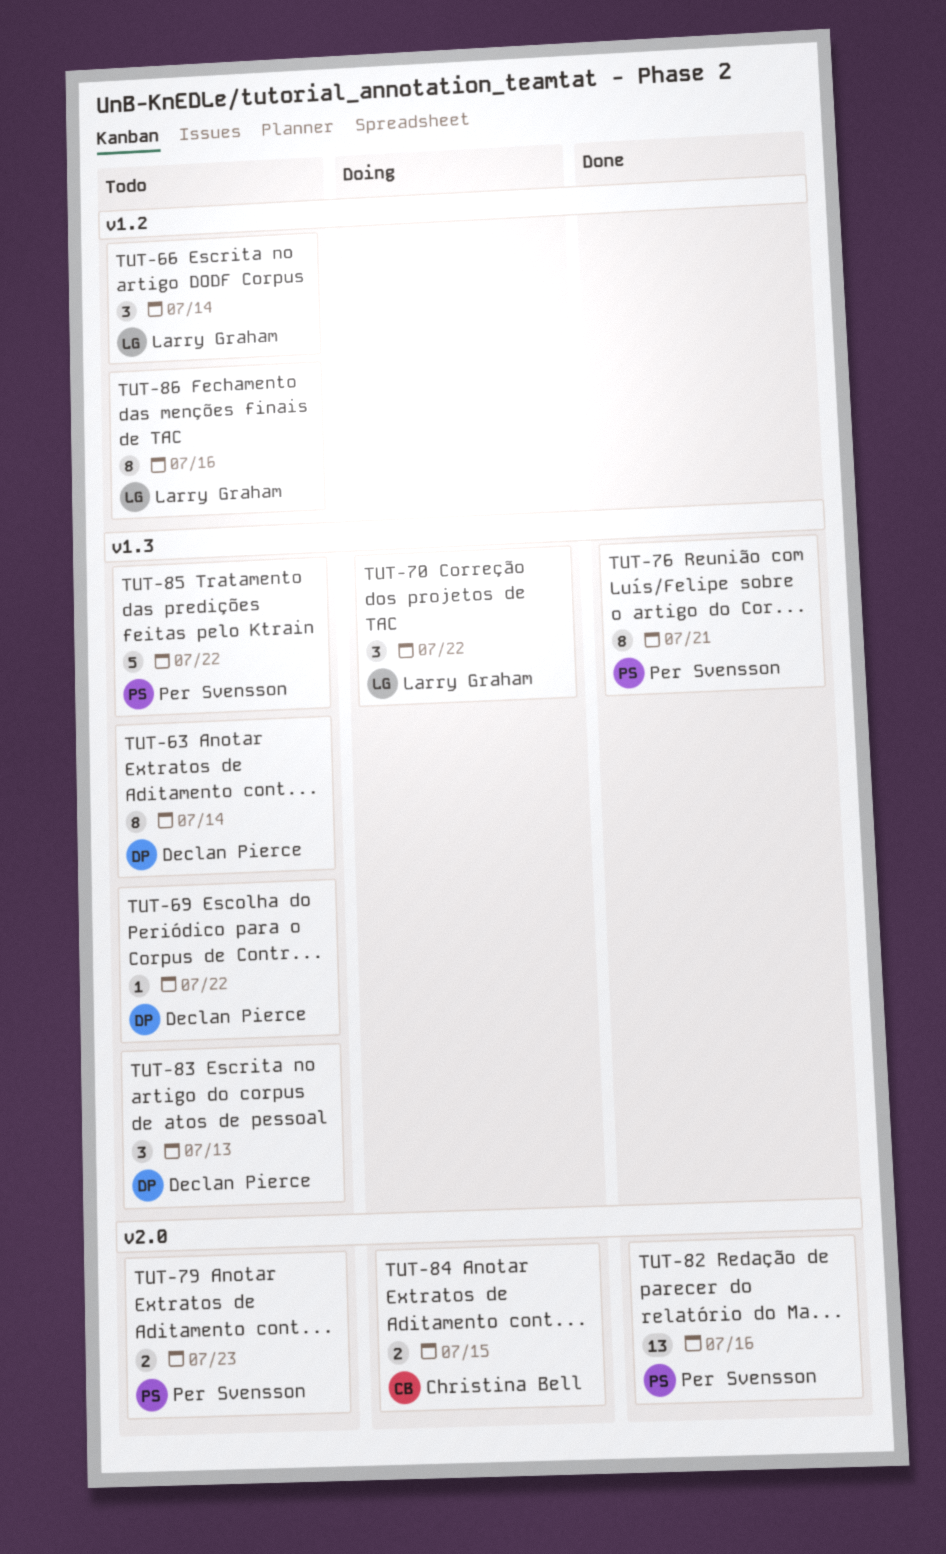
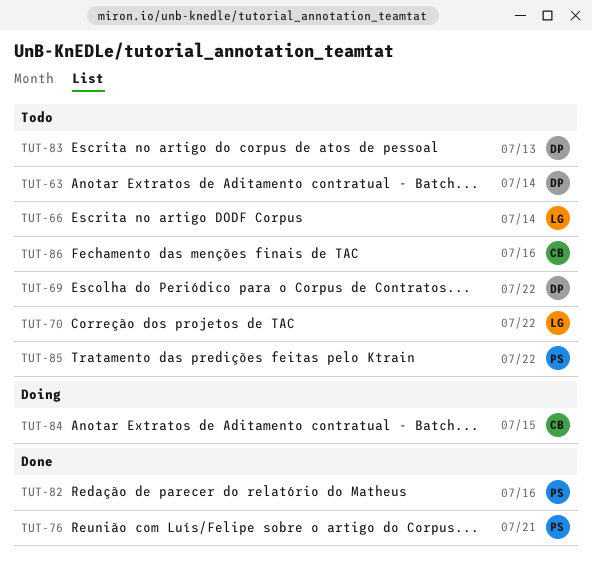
TUT-70, status: Doing -> Todo
TUT-79: present -> none
TUT-86, owner: Larry Graham -> Christina Bell

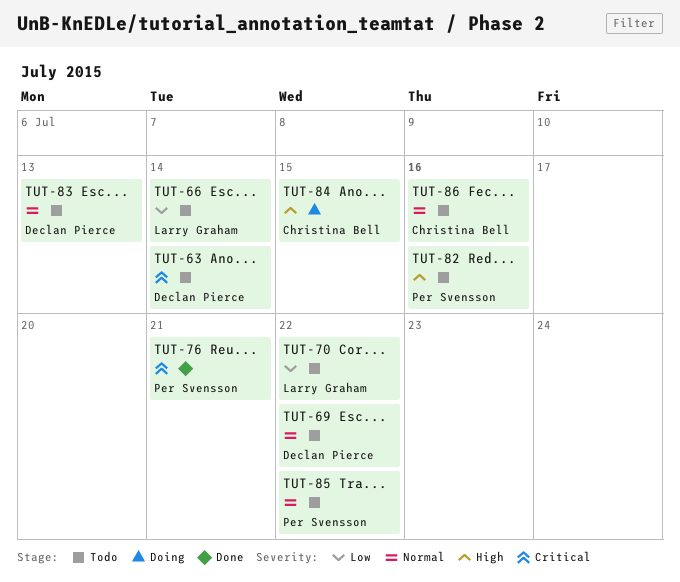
TUT-82, status: Done -> Todo

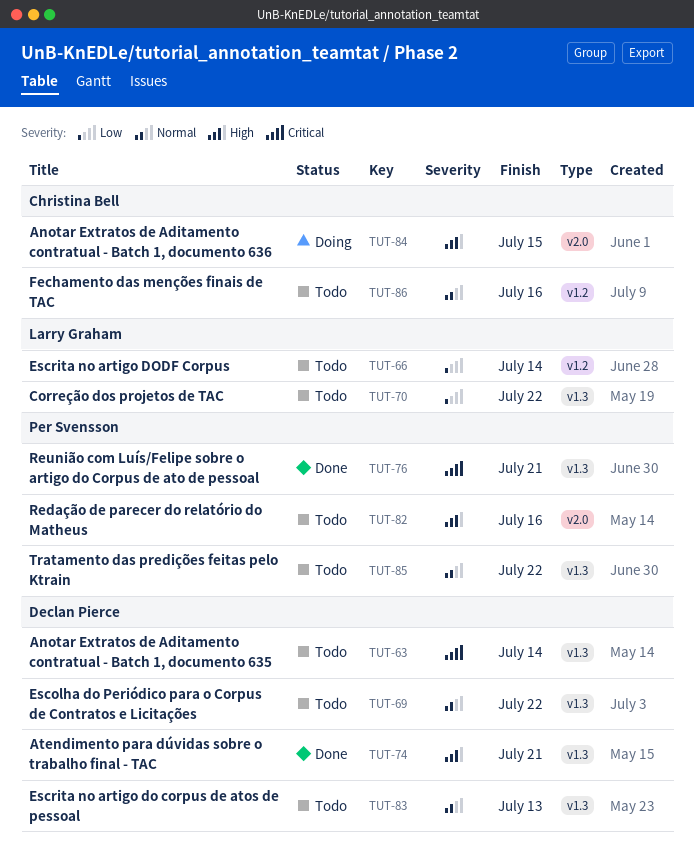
TUT-74: none -> present

